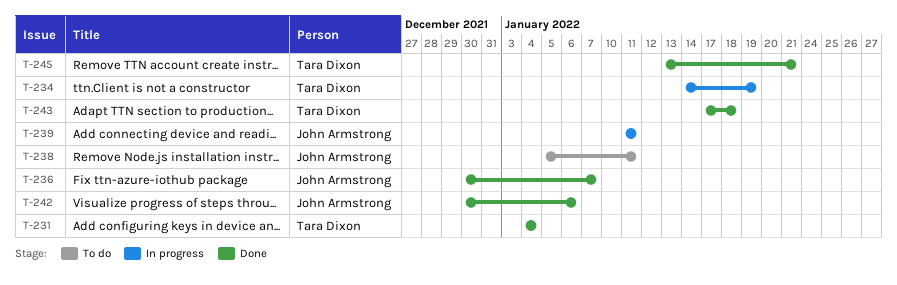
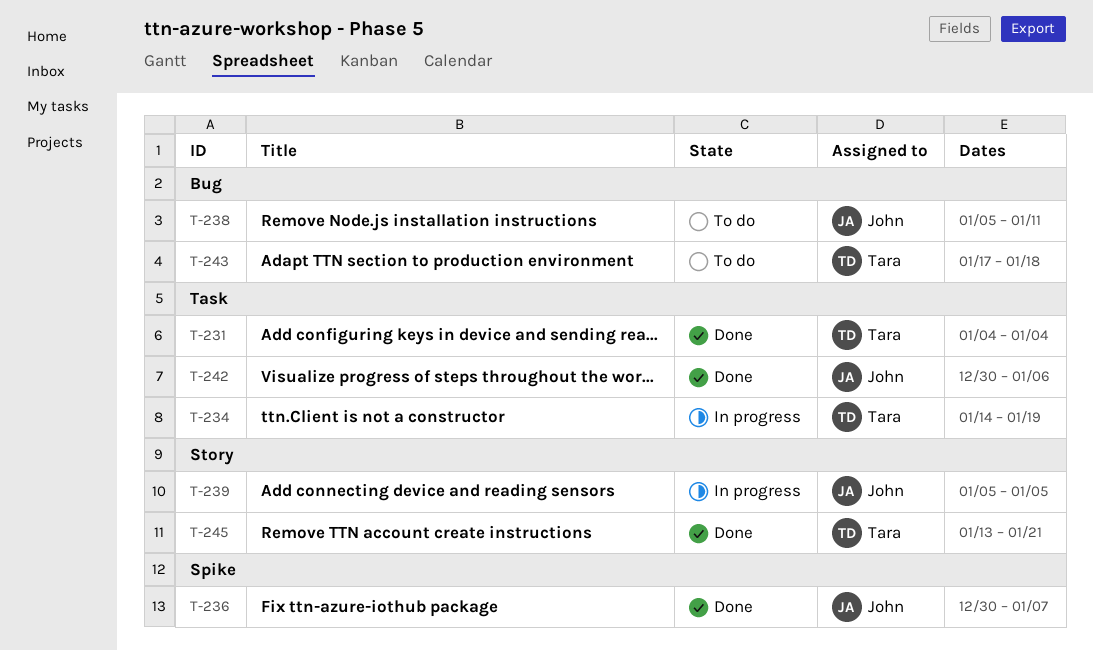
T-239, start: Jan 11 -> Jan 5
T-239, due: Jan 11 -> Jan 5
T-243, status: Done -> To do

